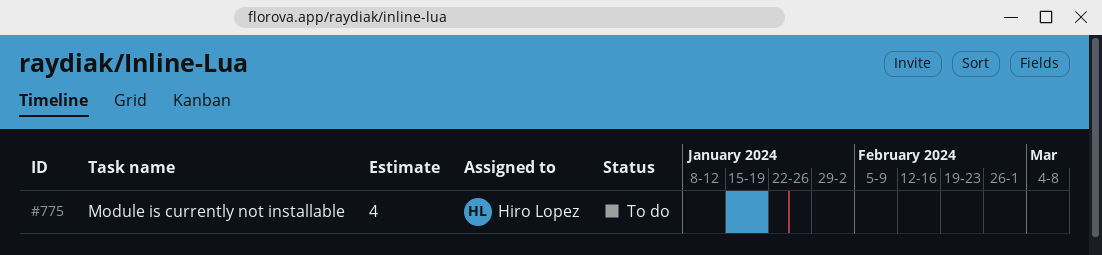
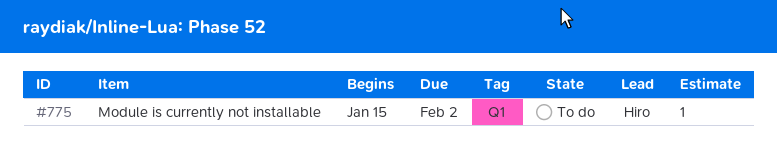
#775, estimate: 4 -> 1
#775, due: Jan 19 -> Feb 2

